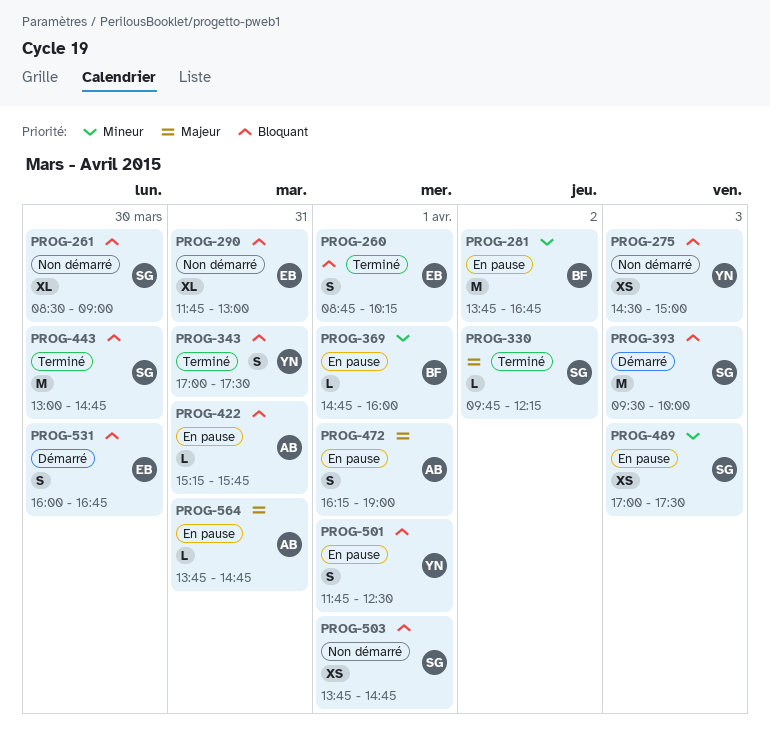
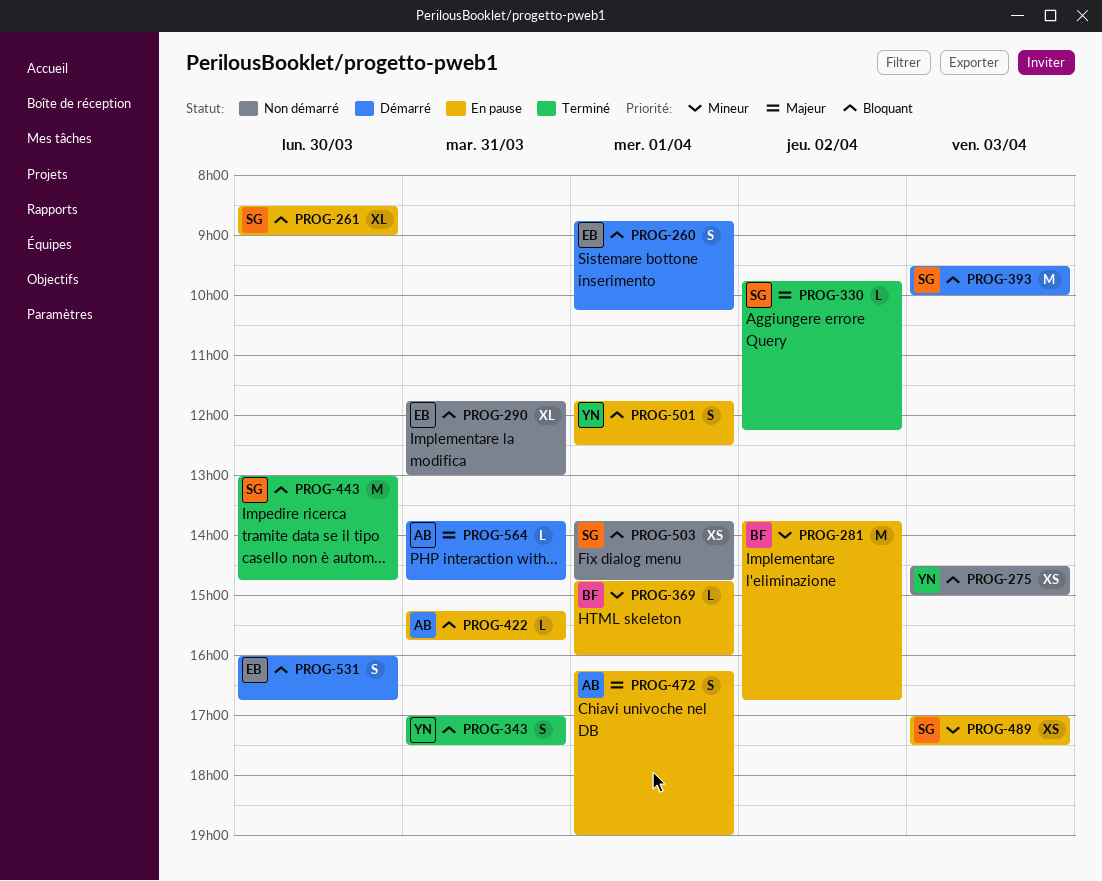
PROG-260, status: Terminé -> Démarré
PROG-261, status: Non démarré -> En pause
PROG-564, status: En pause -> Démarré

